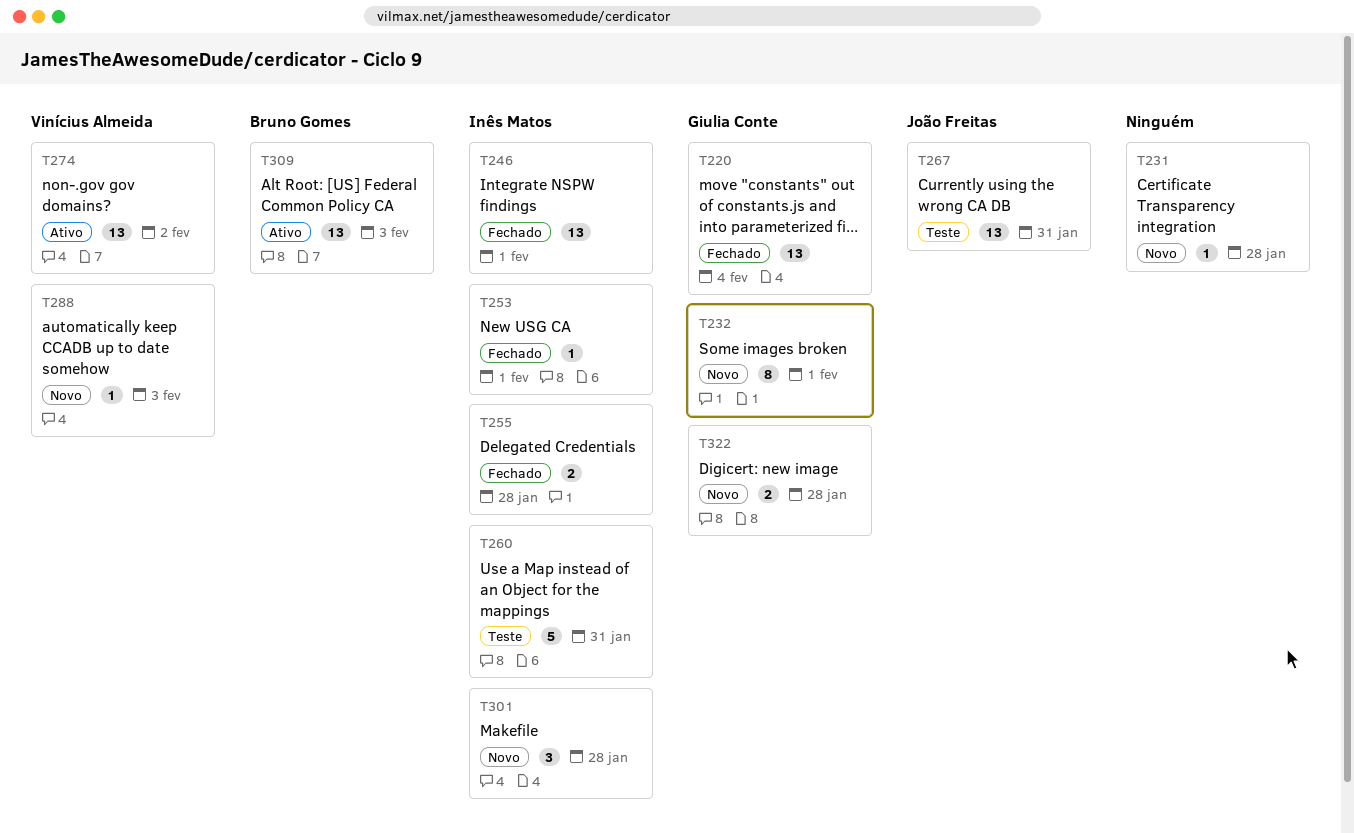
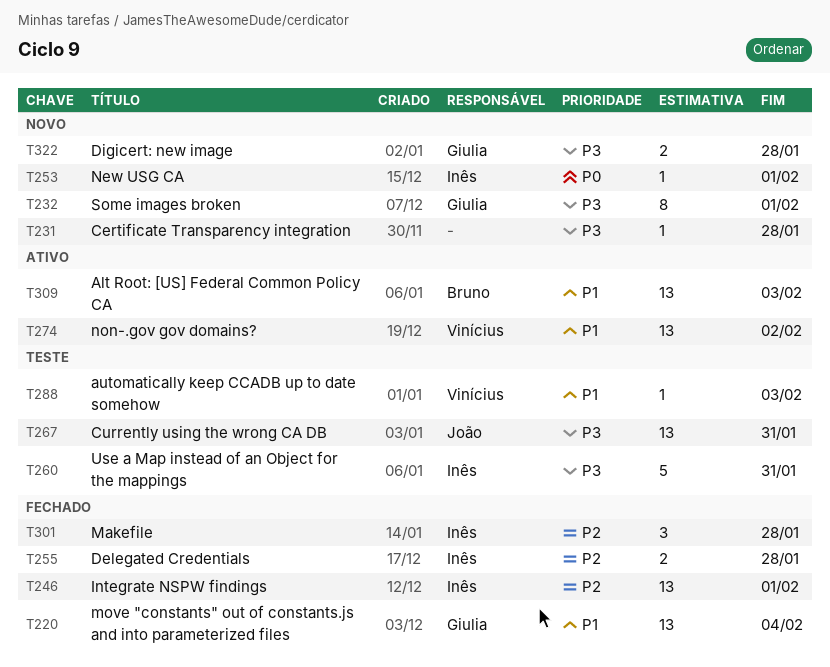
T253, status: Fechado -> Novo
T288, status: Novo -> Teste
T301, status: Novo -> Fechado

